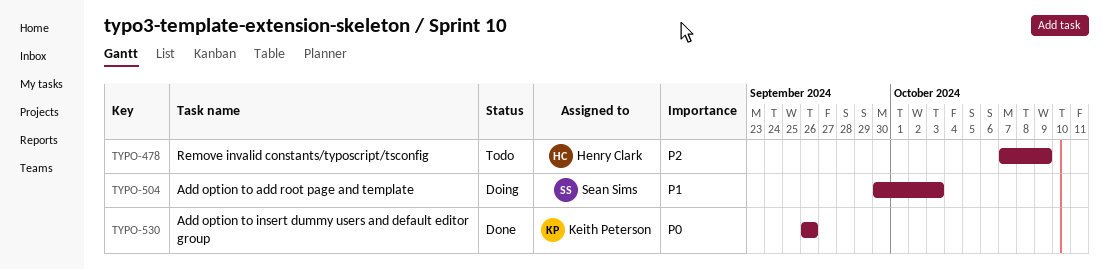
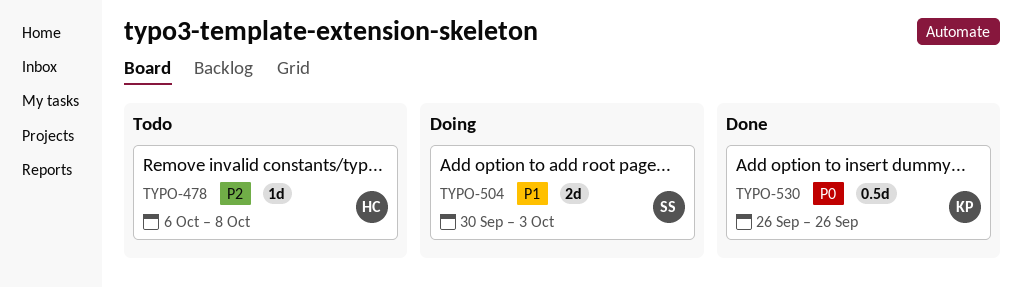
TYPO-478, start: Oct 7 -> Oct 6
TYPO-478, due: Oct 9 -> Oct 8

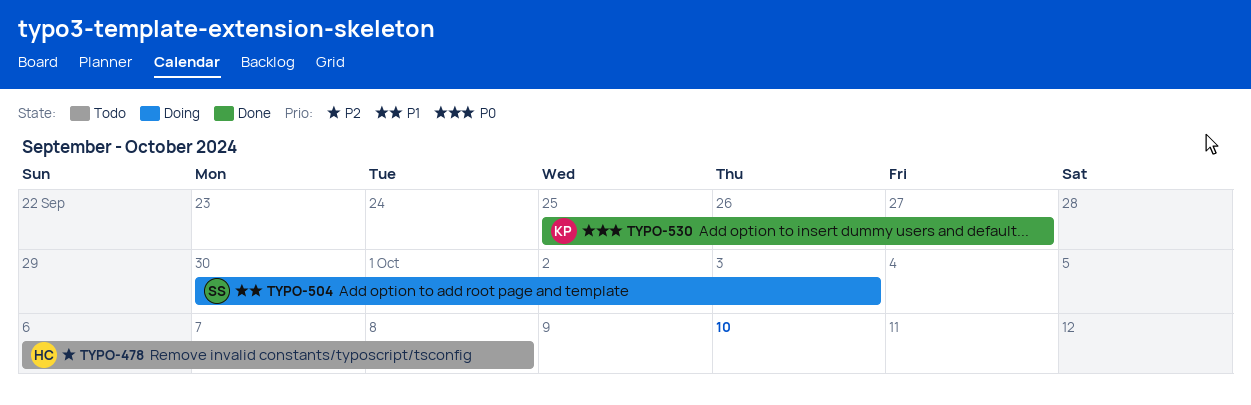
TYPO-530, start: Sep 26 -> Sep 25
TYPO-530, due: Sep 26 -> Sep 27

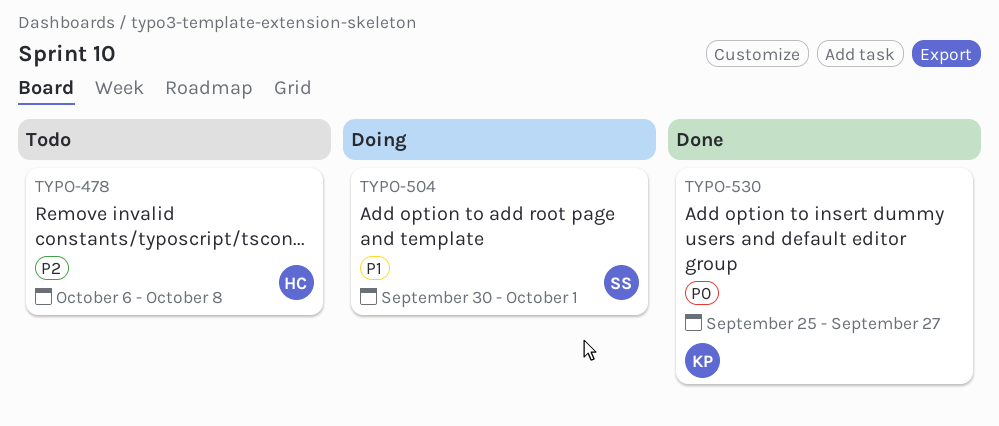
TYPO-504, due: Oct 3 -> Oct 1

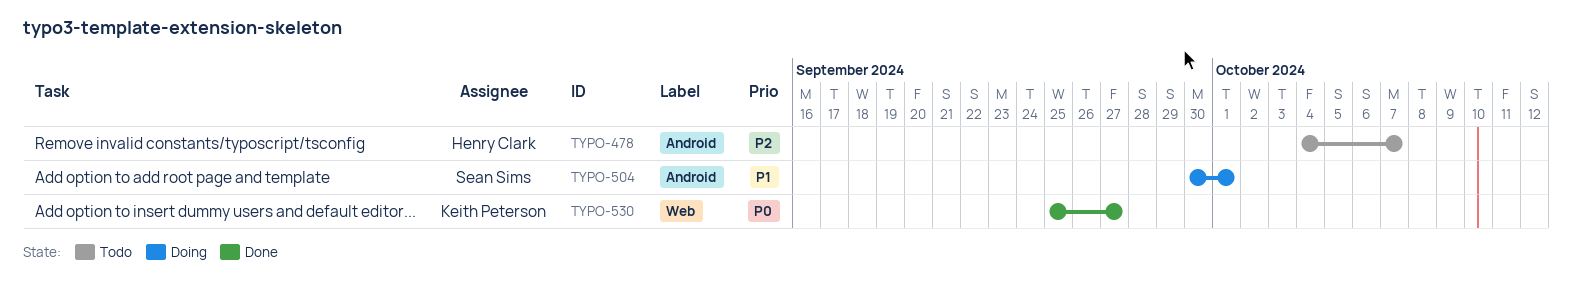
TYPO-478, start: Oct 6 -> Oct 4
TYPO-478, due: Oct 8 -> Oct 7

